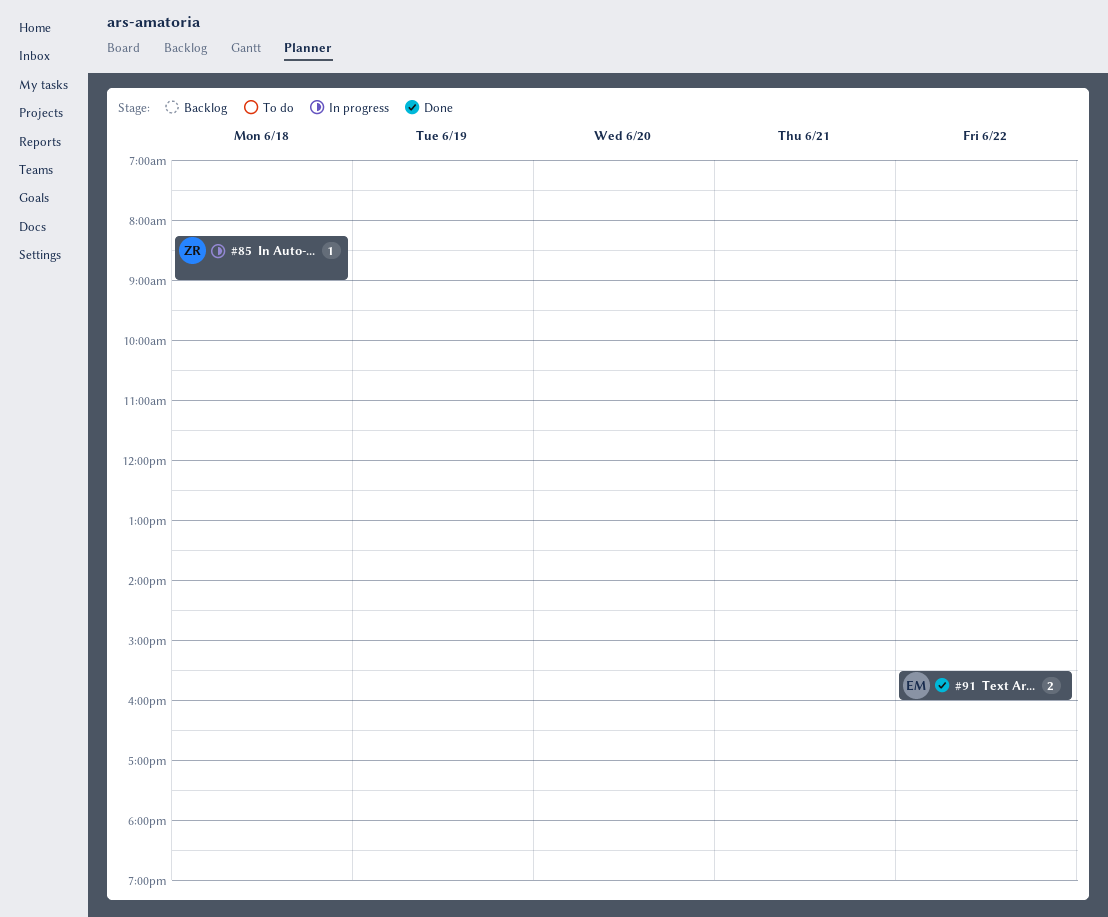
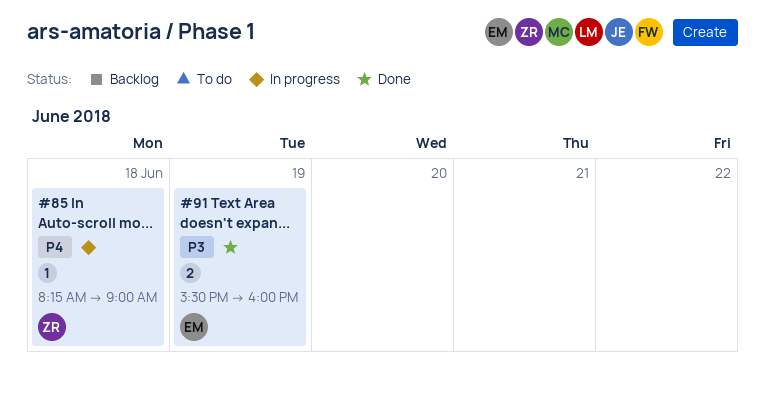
#91, day: Jun 22 -> Jun 19

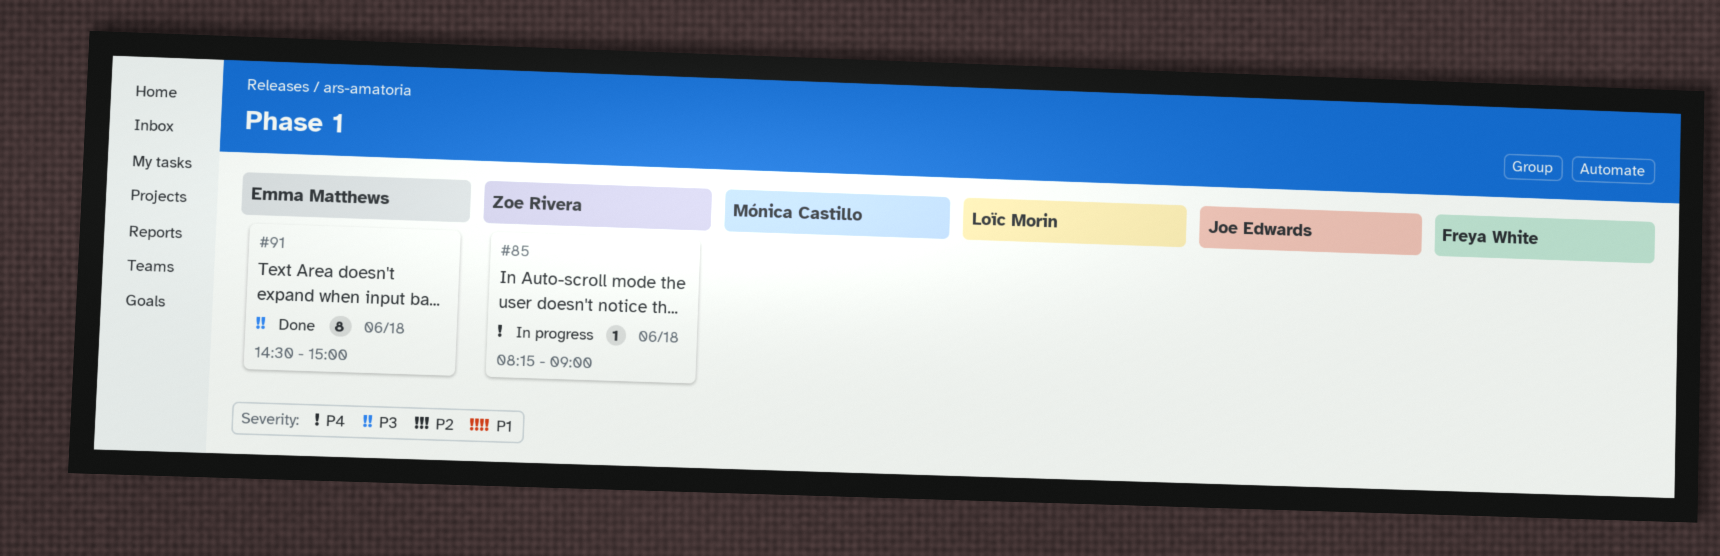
#91, estimate: 2 -> 8
#91, day: Jun 19 -> Jun 18
#91, begins: 15:30 -> 14:30
#91, ends: 16:00 -> 15:00

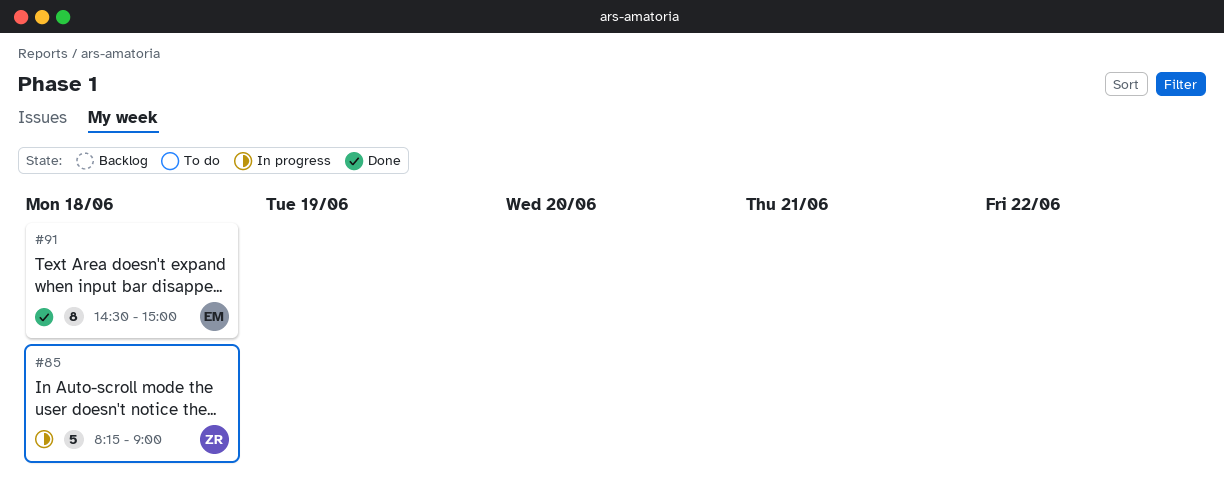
#85, estimate: 1 -> 5

